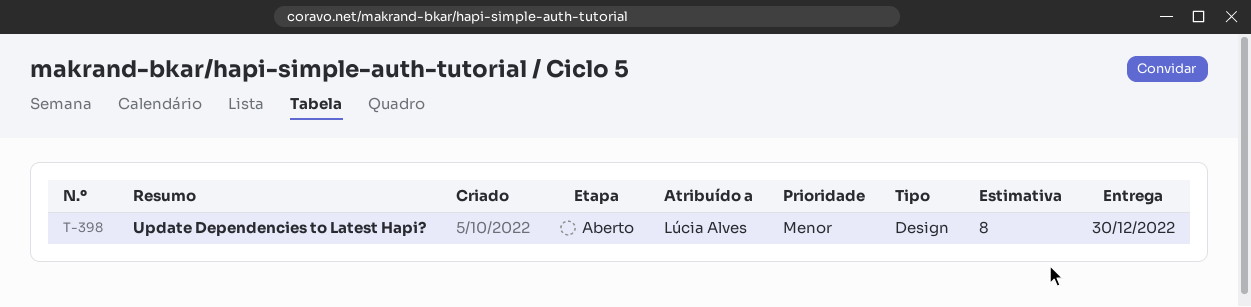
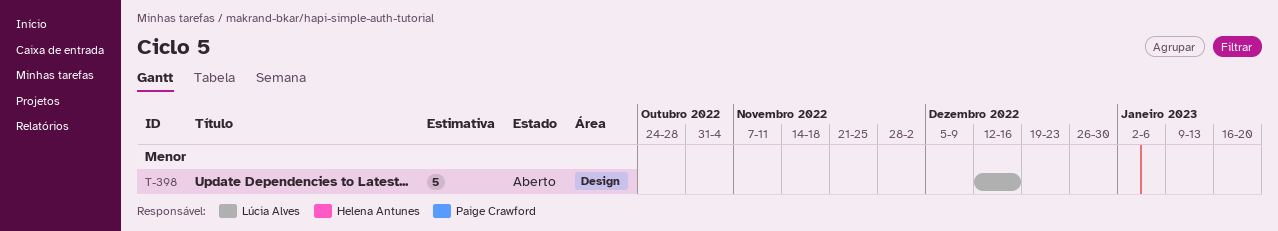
T-398, estimate: 8 -> 5
T-398, due: Dec 30 -> Dec 16

